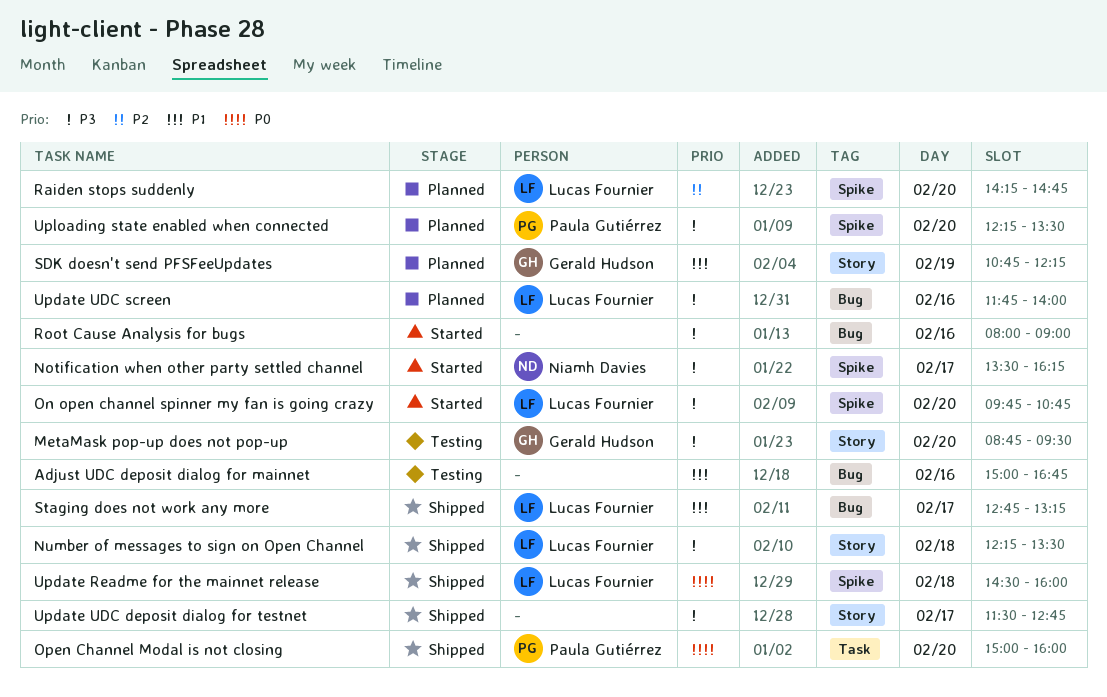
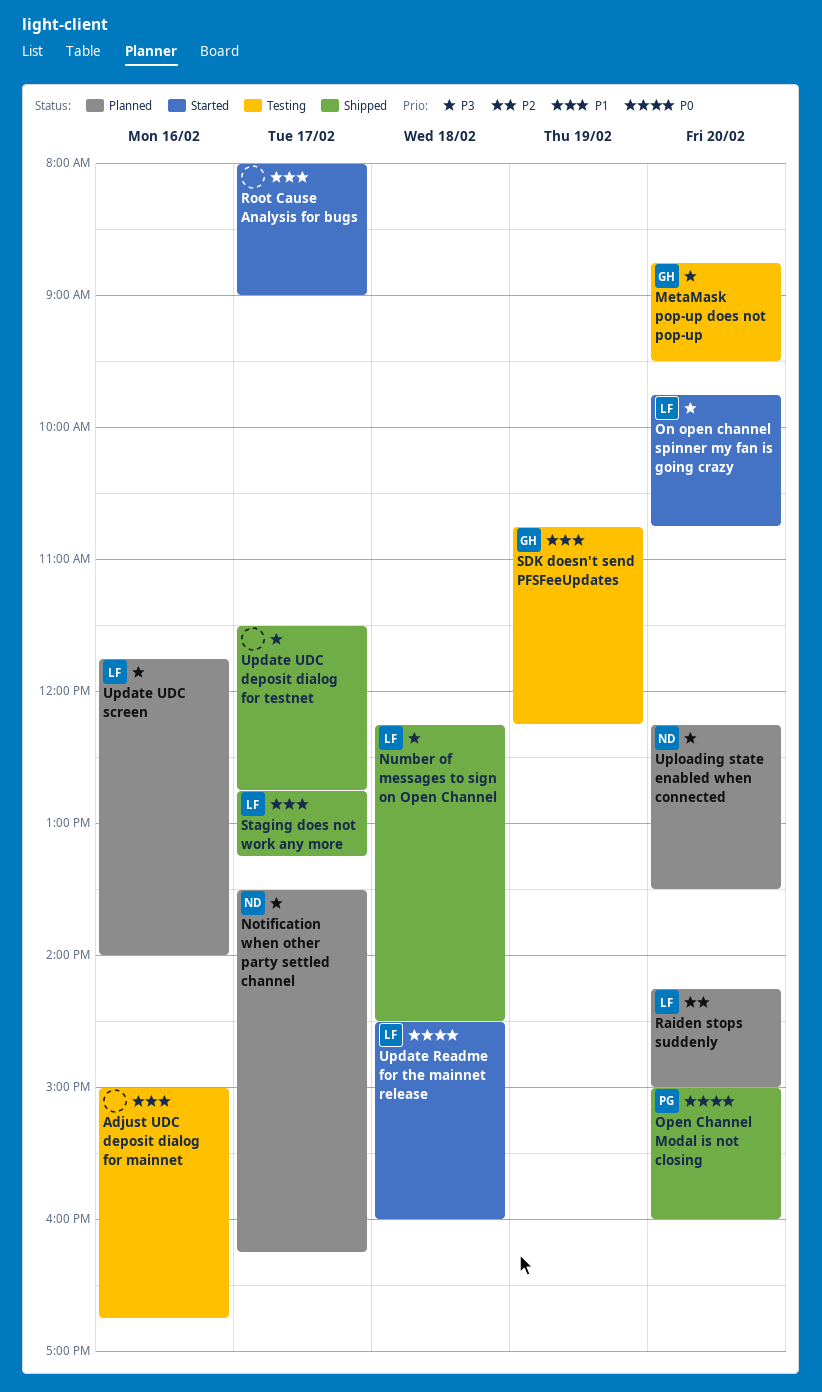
Notification when other party settled channel, status: Started -> Planned
Number of messages to sign on Open Channel, ends: 13:30 -> 14:30
Raiden stops suddenly, ends: 14:45 -> 15:00
Root Cause Analysis for bugs, priority: P3 -> P1
Root Cause Analysis for bugs, day: Feb 16 -> Feb 17
SDK doesn't send PFSFeeUpdates, status: Planned -> Testing
Update Readme for the mainnet release, status: Shipped -> Started
Uploading state enabled when connected, owner: Paula Gutiérrez -> Niamh Davies

